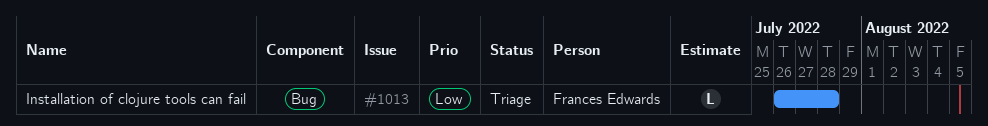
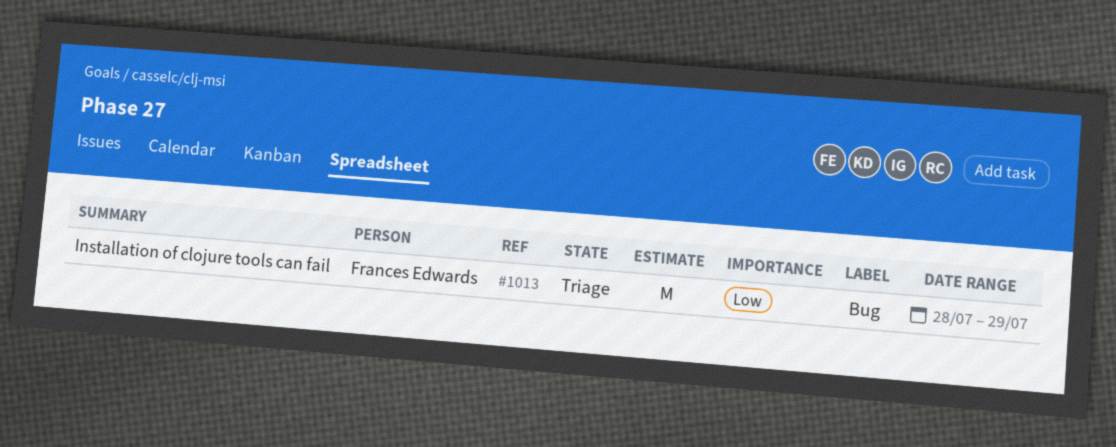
#1013, estimate: L -> M
#1013, start: Jul 26 -> Jul 28
#1013, due: Jul 28 -> Jul 29

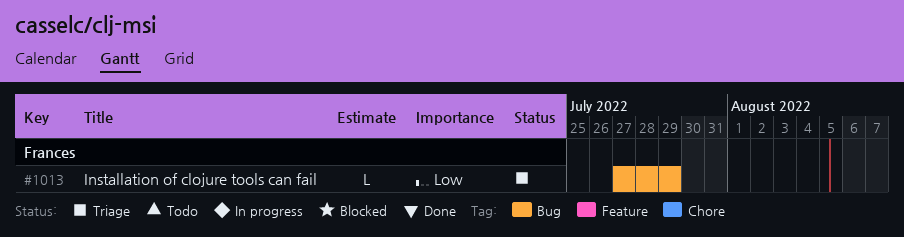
#1013, estimate: M -> L
#1013, start: Jul 28 -> Jul 27

